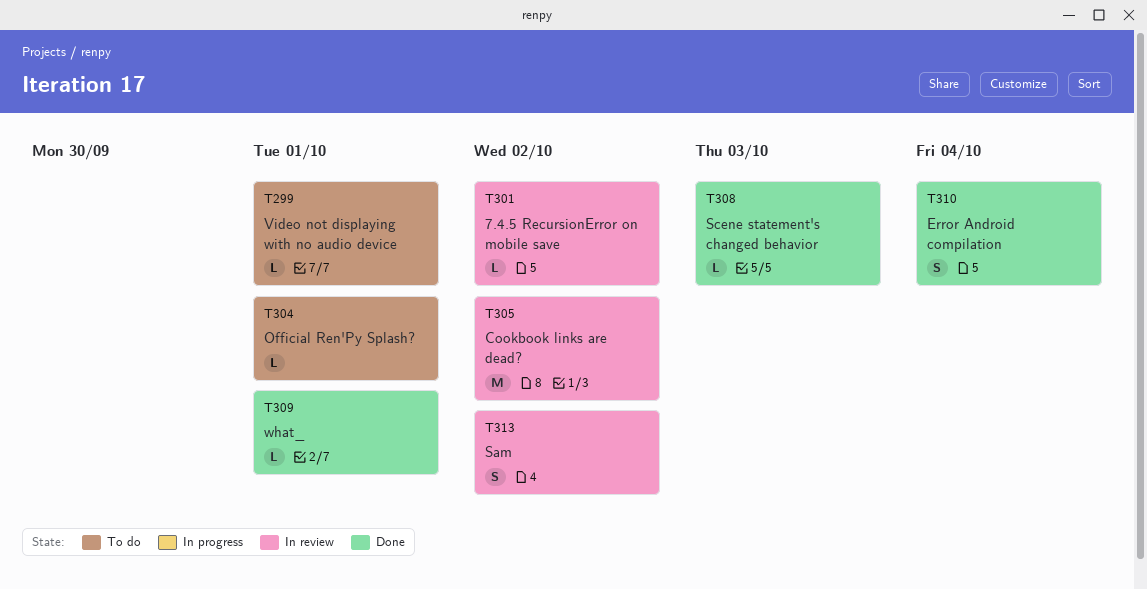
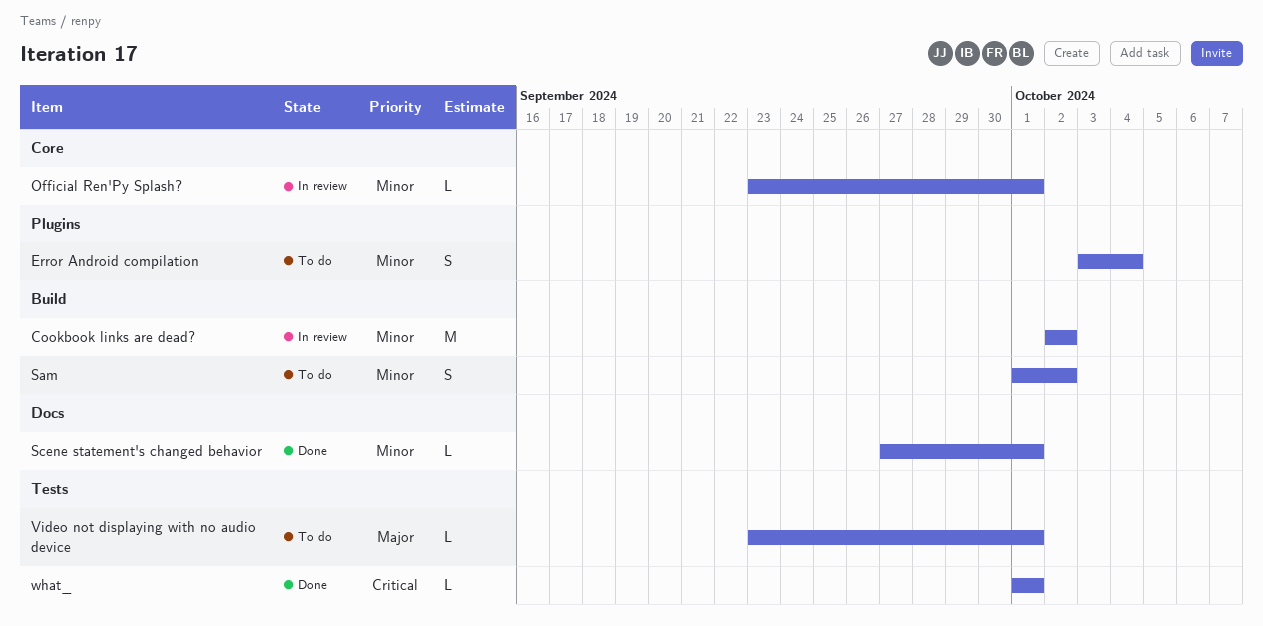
7.4.5 RecursionError on mobile save: present -> none
Error Android compilation, status: Done -> To do
Official Ren'Py Splash?, status: To do -> In review
Sam, status: In review -> To do
Scene statement's changed behavior, due: Oct 3 -> Oct 1

